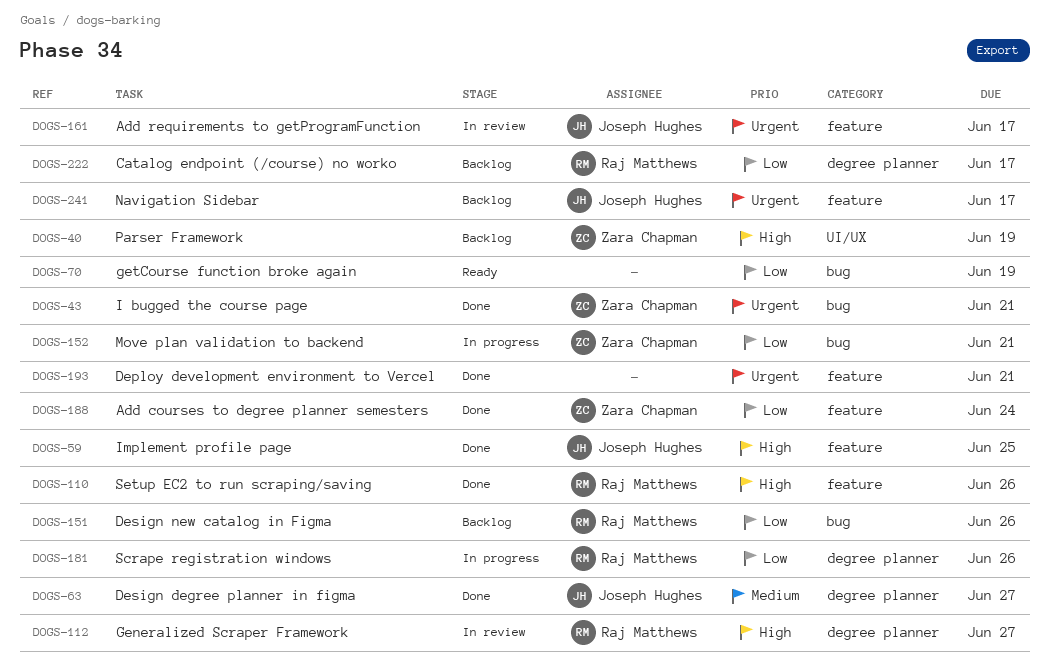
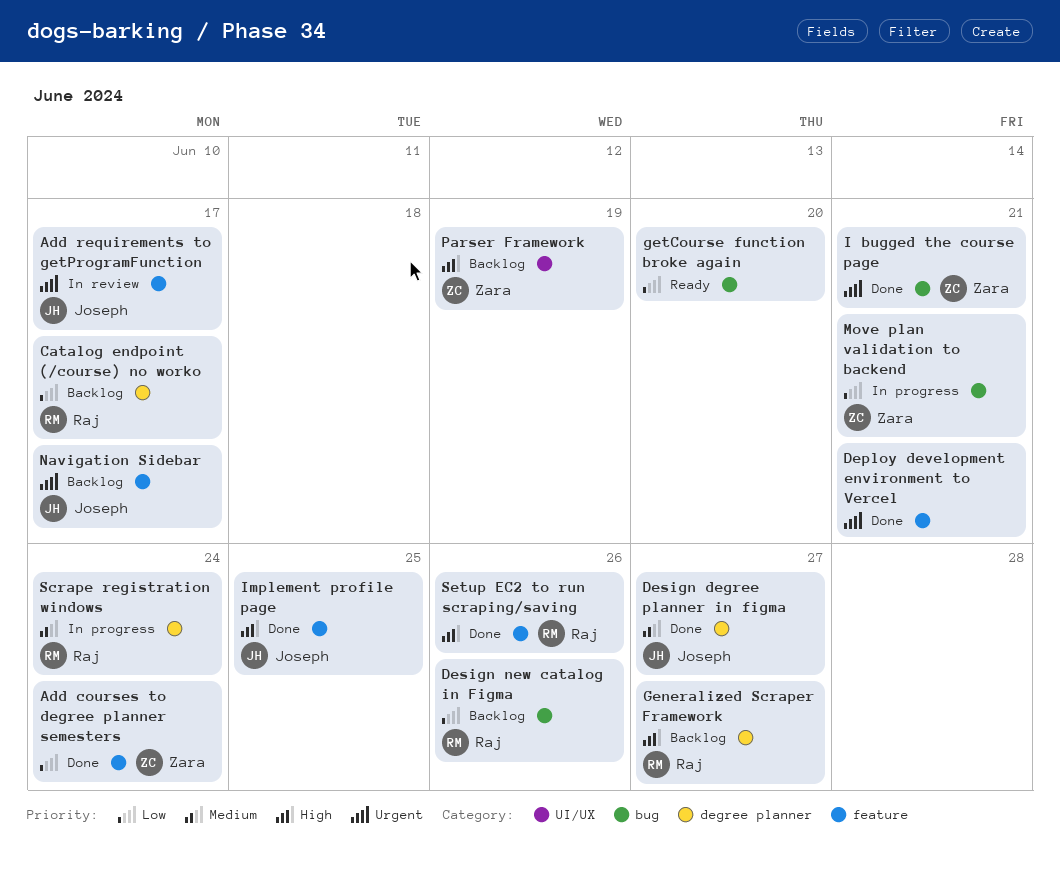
Generalized Scraper Framework, status: In review -> Backlog
getCourse function broke again, due: Jun 19 -> Jun 20
Scrape registration windows, priority: Low -> Medium
Scrape registration windows, due: Jun 26 -> Jun 24

